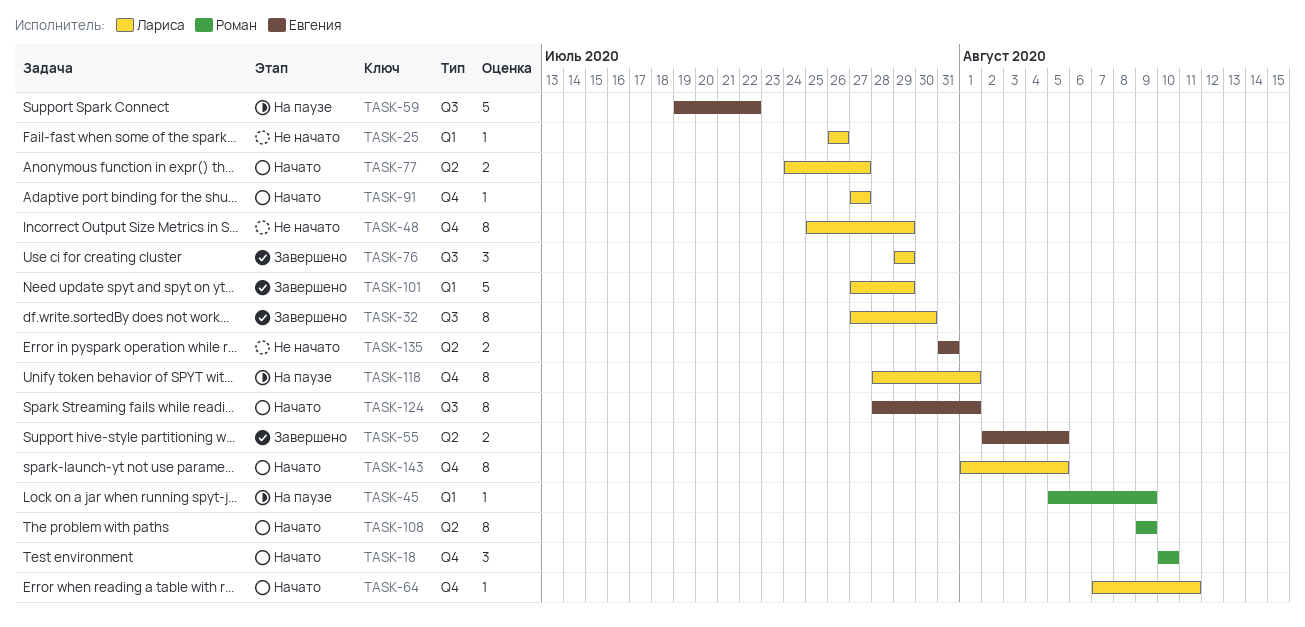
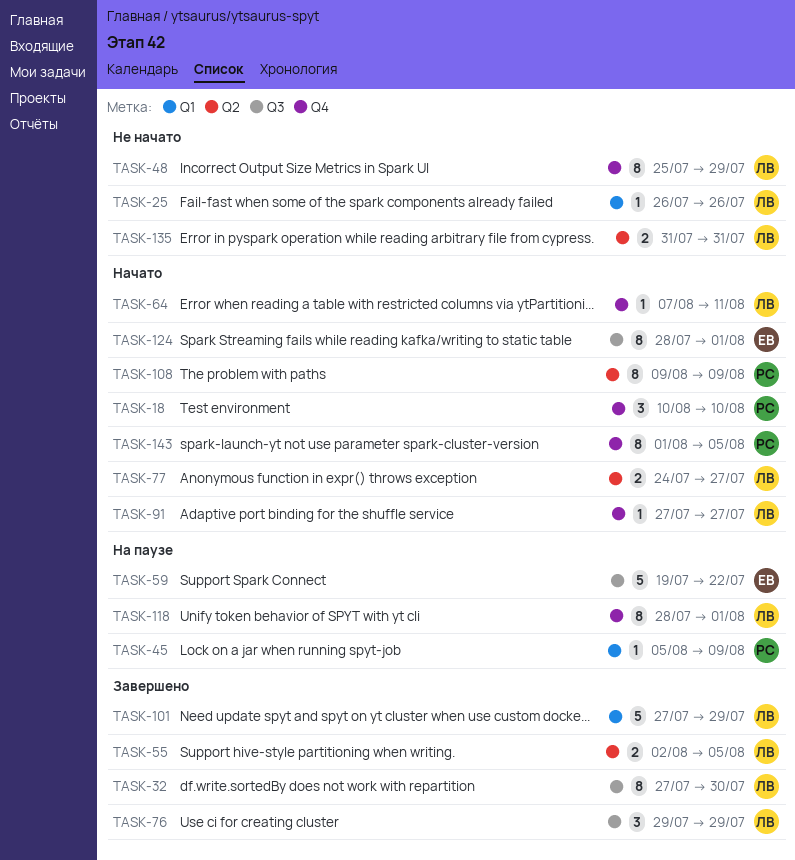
TASK-55, owner: Евгения -> Лариса
TASK-135, owner: Евгения -> Лариса
TASK-143, owner: Лариса -> Роман

